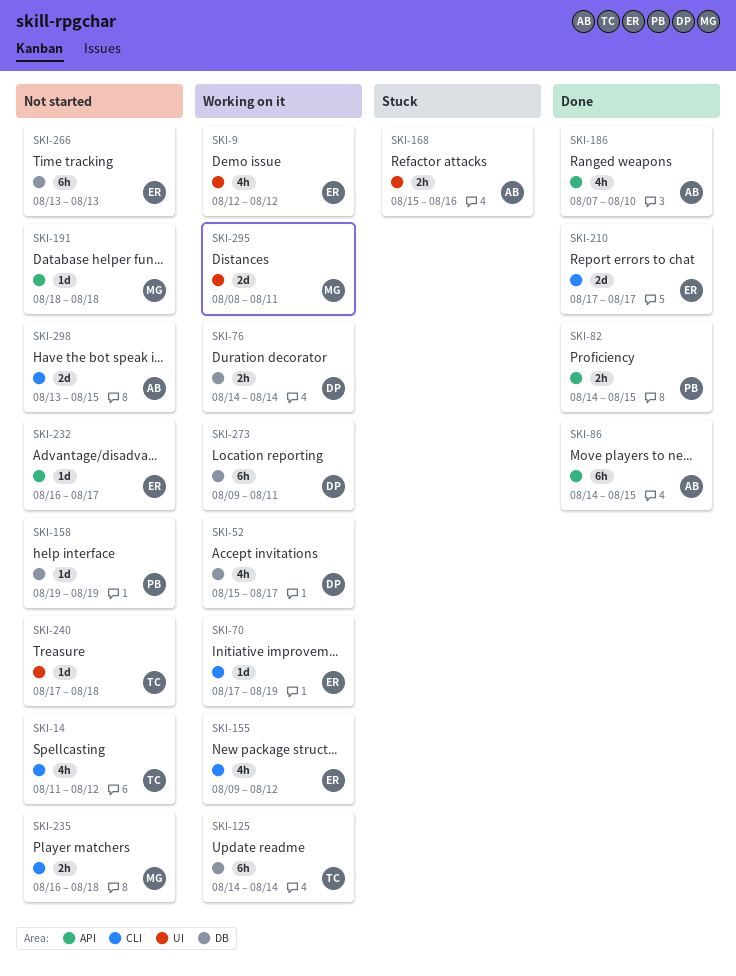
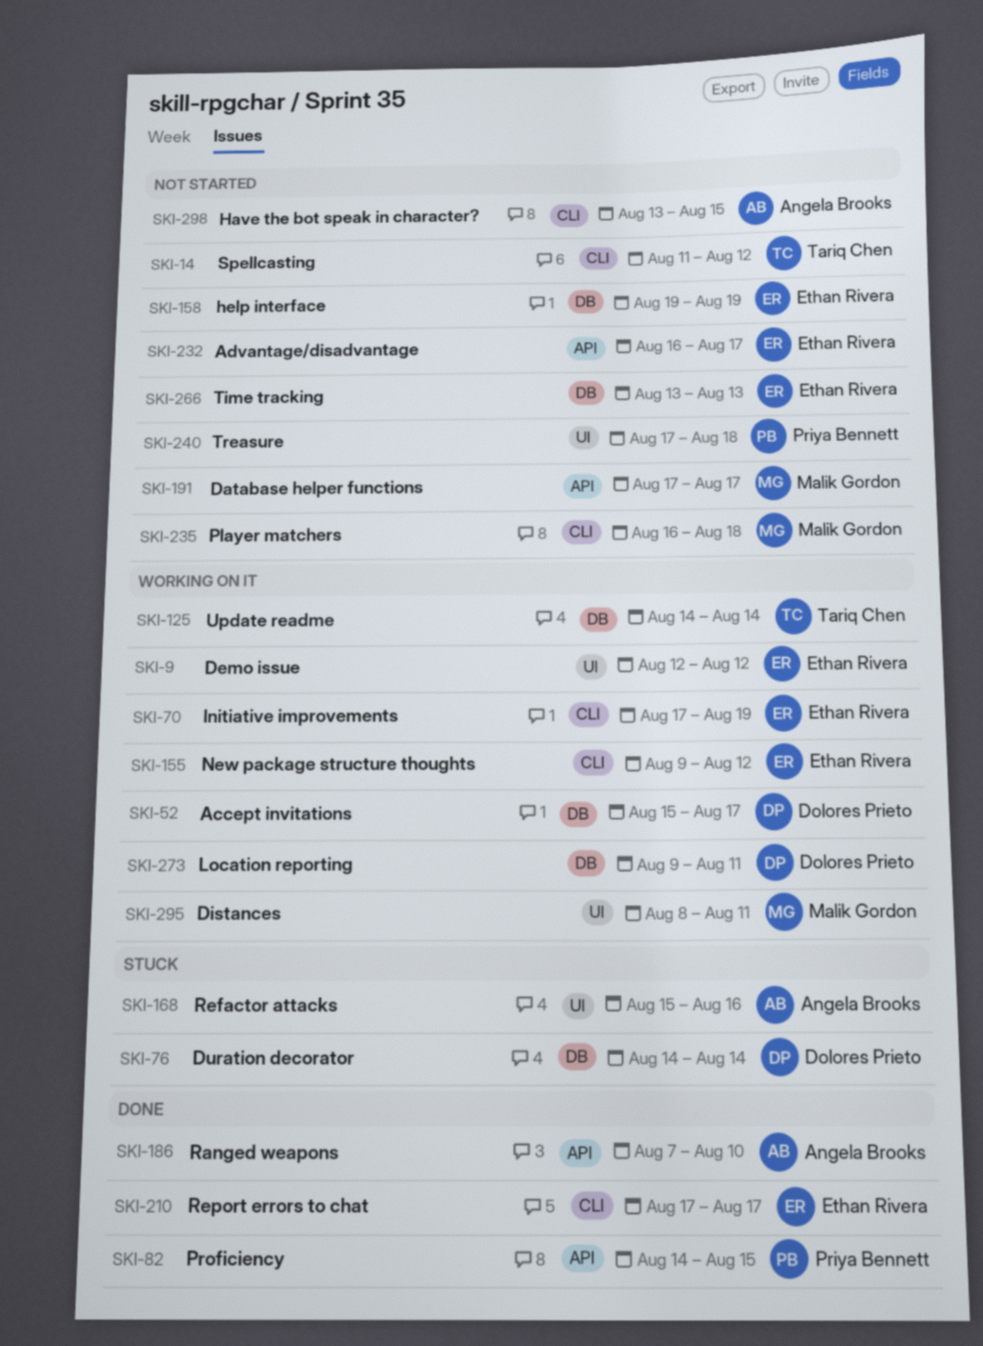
SKI-76, status: Working on it -> Stuck
SKI-86: present -> none
SKI-158, owner: Priya Bennett -> Ethan Rivera
SKI-191, start: Aug 18 -> Aug 17
SKI-191, due: Aug 18 -> Aug 17
SKI-240, owner: Tariq Chen -> Priya Bennett

